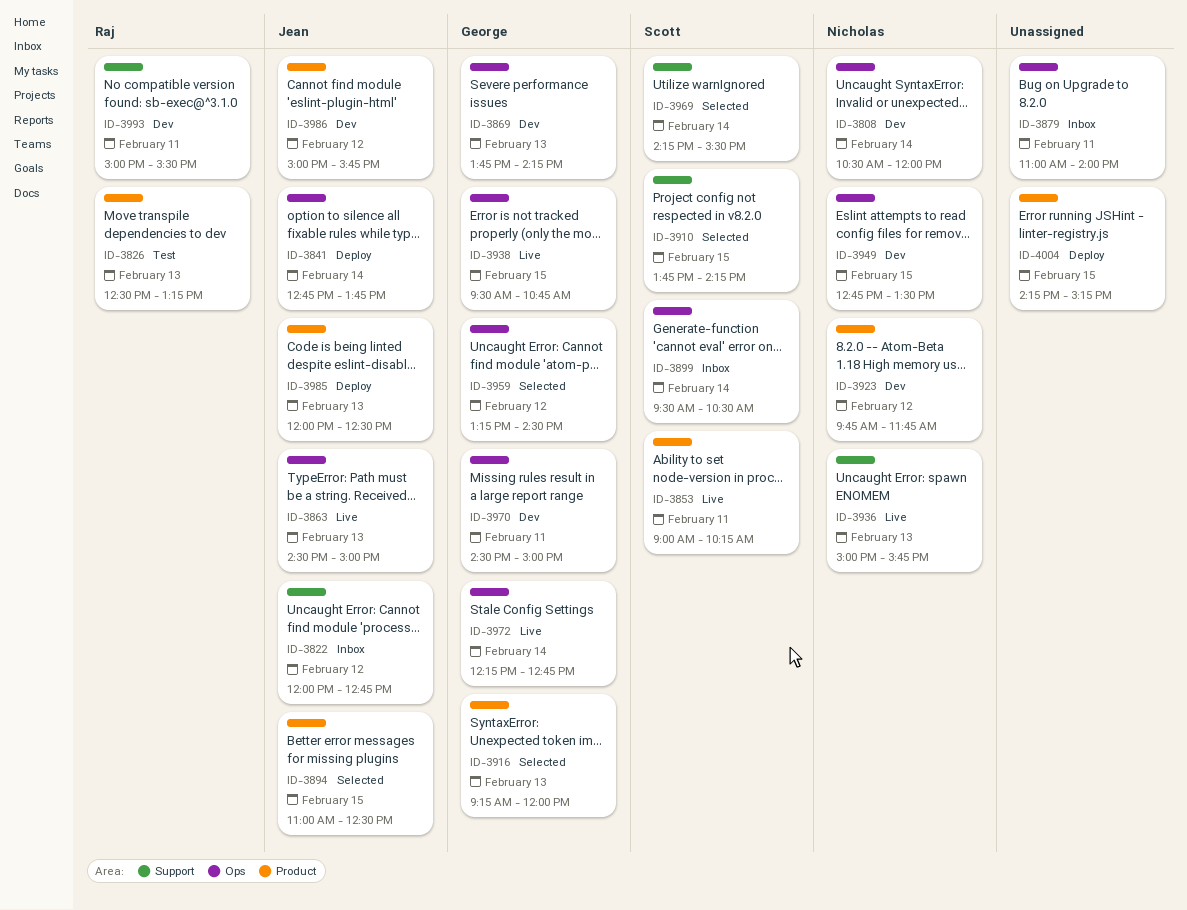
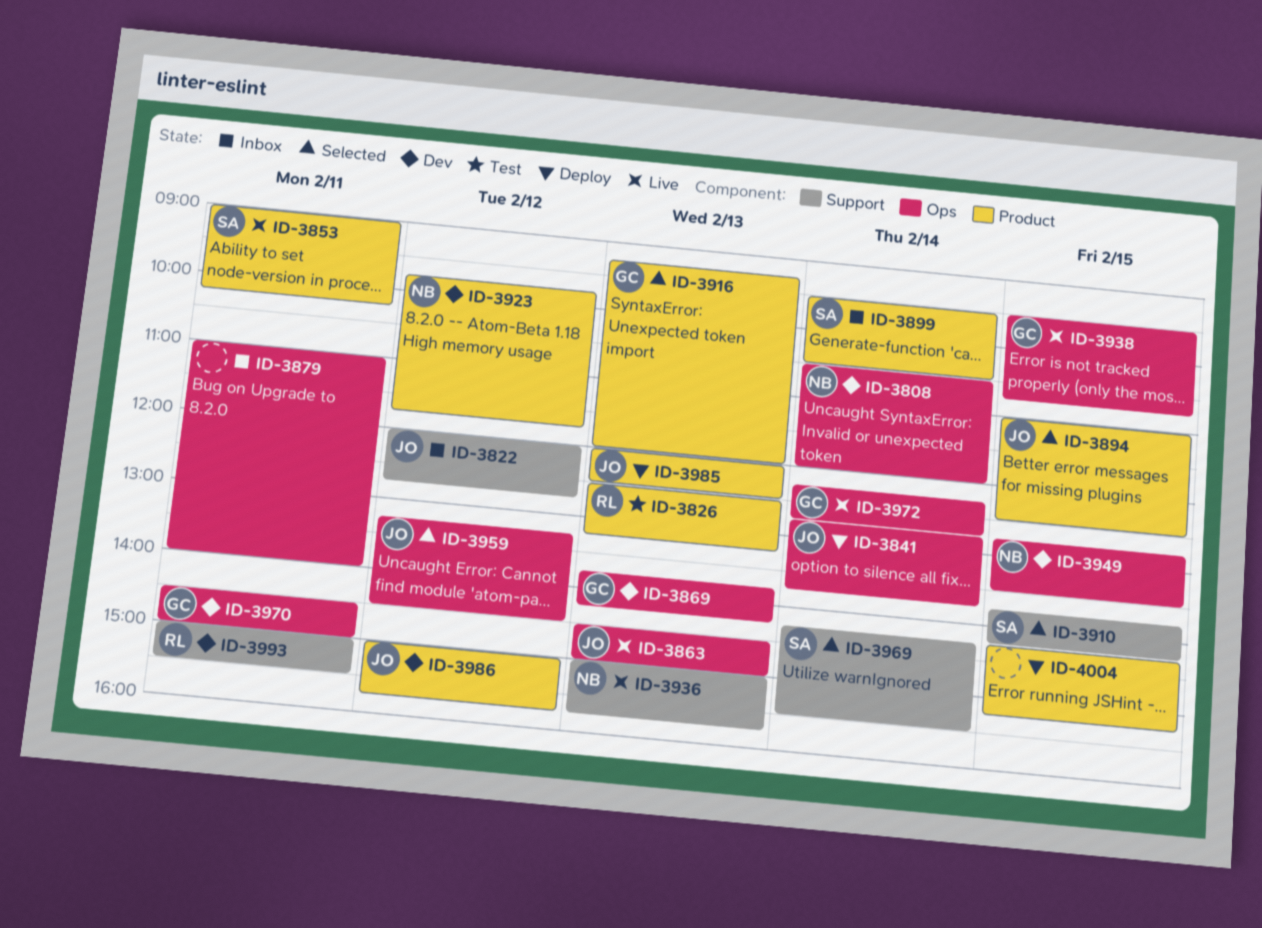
ID-3899, label: Ops -> Product
ID-3959, owner: George -> Jean

